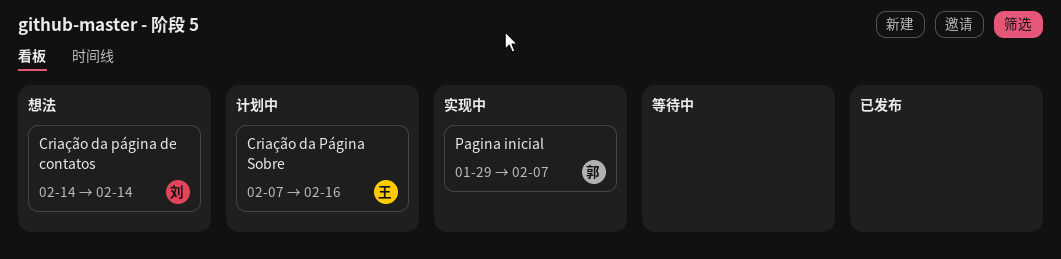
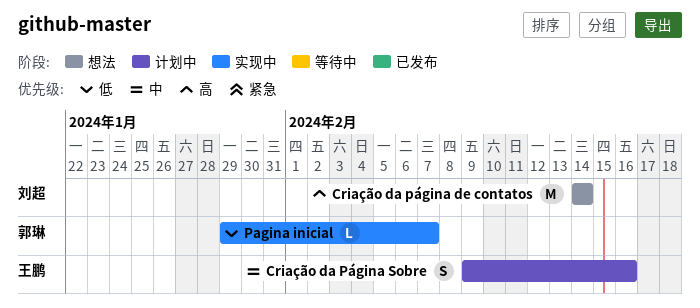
Criação da Página Sobre, start: Feb 7 -> Feb 9

